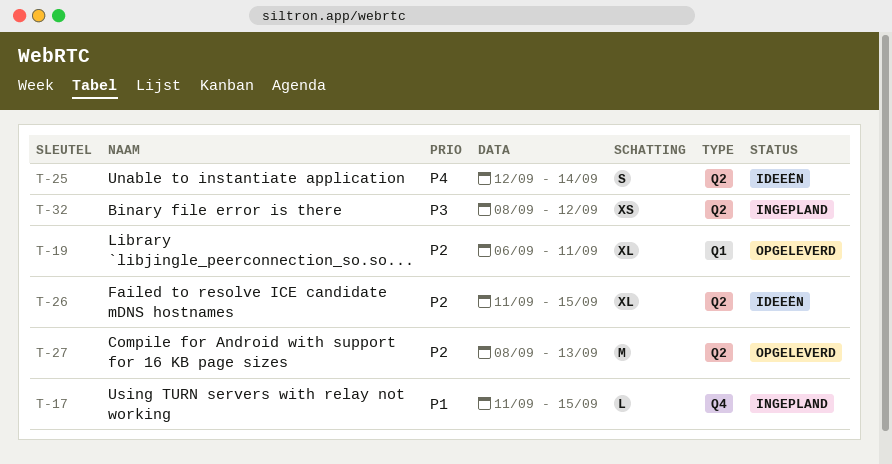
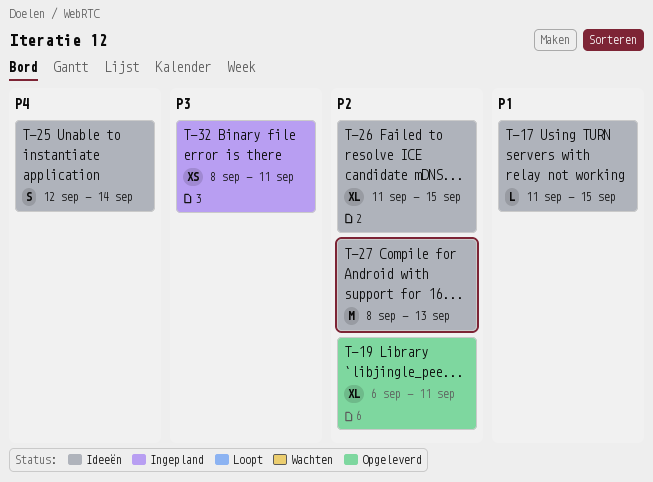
T-17, status: Ingepland -> Ideeën
T-27, status: Opgeleverd -> Ideeën
T-32, due: Sep 12 -> Sep 11

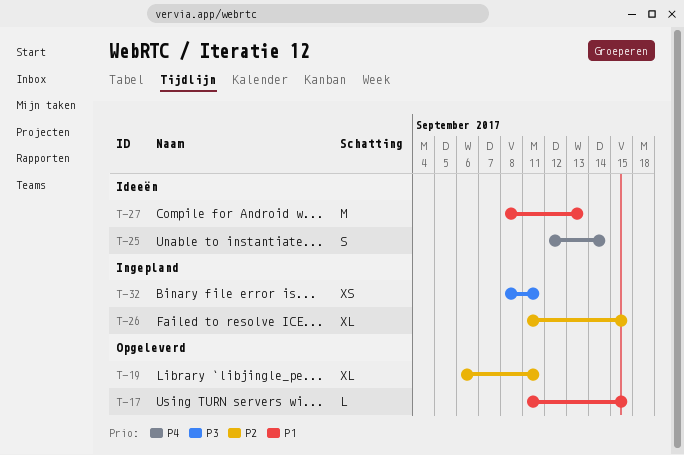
T-17, status: Ideeën -> Opgeleverd
T-26, status: Ideeën -> Ingepland
T-27, priority: P2 -> P1

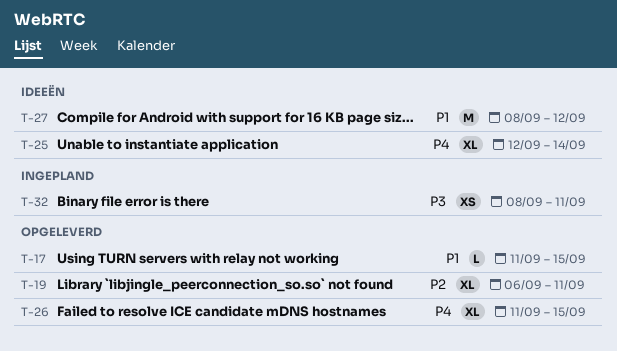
T-25, estimate: S -> XL
T-26, status: Ingepland -> Opgeleverd
T-26, priority: P2 -> P4
T-27, due: Sep 13 -> Sep 12

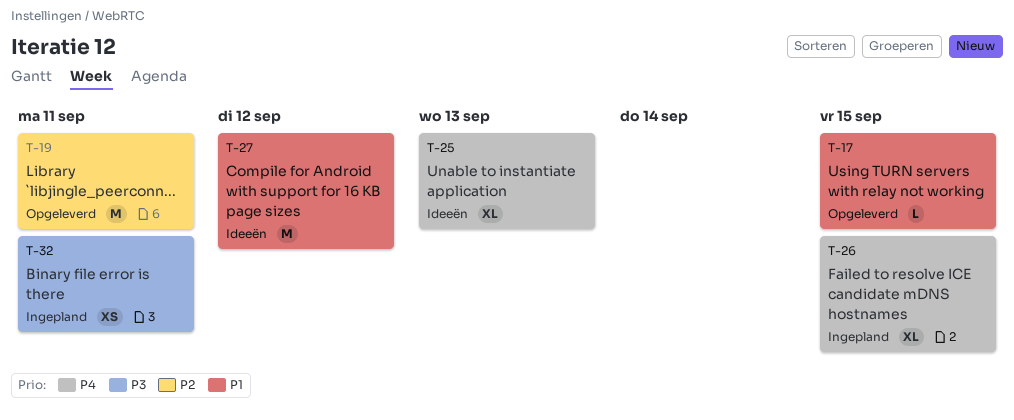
T-19, estimate: XL -> M
T-25, due: Sep 14 -> Sep 13
T-26, status: Opgeleverd -> Ingepland

